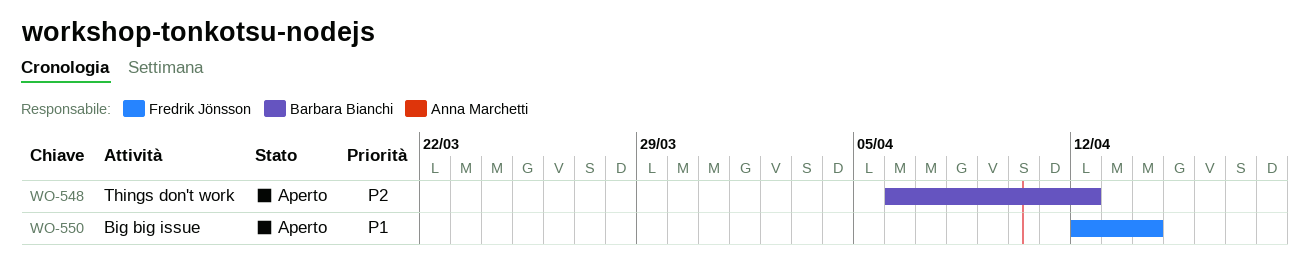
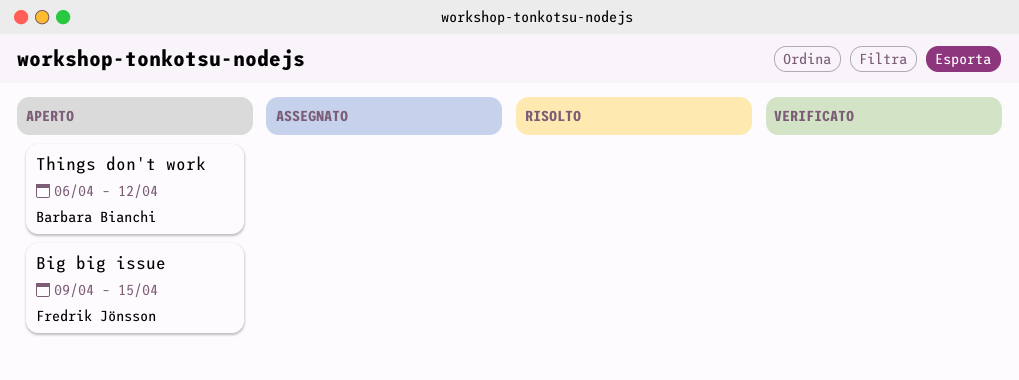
Big big issue, start: Apr 12 -> Apr 9
Big big issue, due: Apr 14 -> Apr 15

